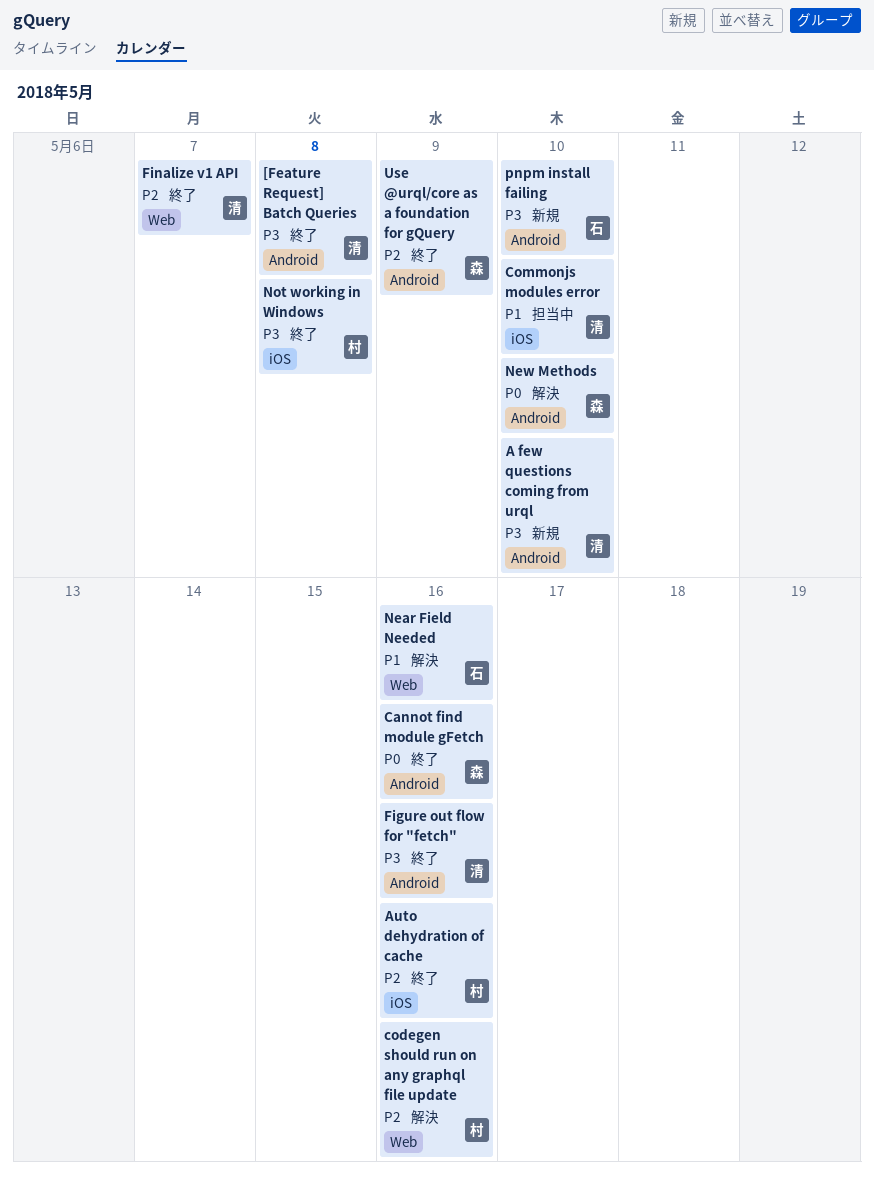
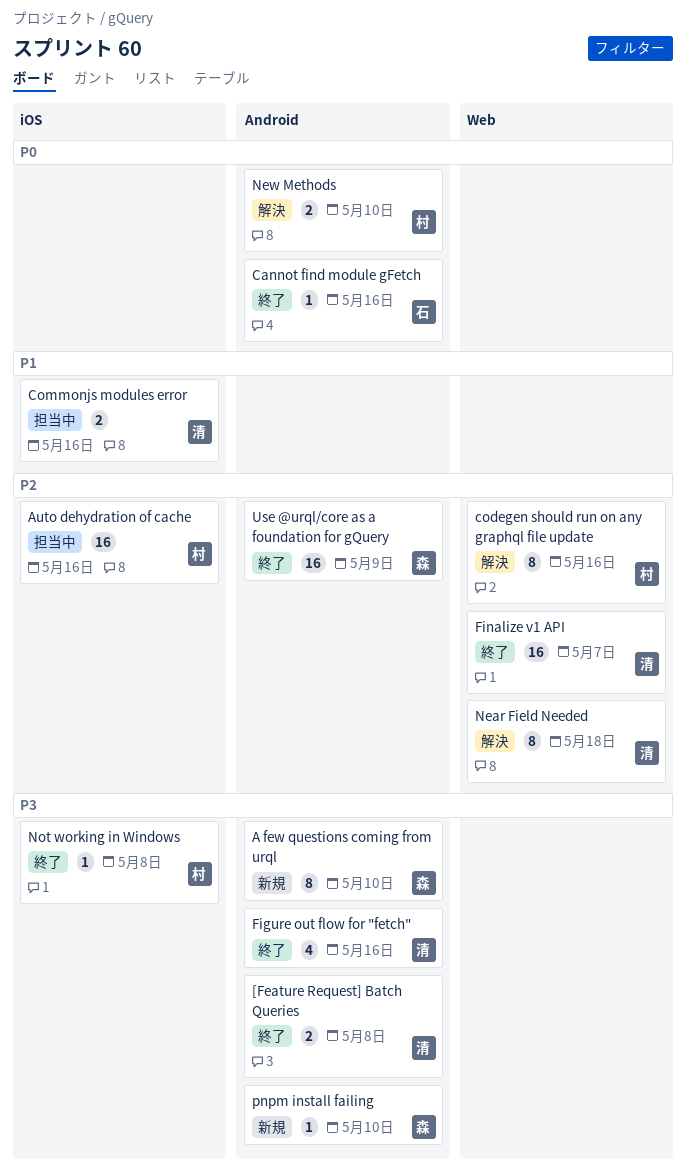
A few questions coming from urql, owner: 清 -> 森
Auto dehydration of cache, status: 終了 -> 担当中
Cannot find module gFetch, owner: 森 -> 石
Commonjs modules error, due: May 10 -> May 16
Near Field Needed, owner: 石 -> 清
Near Field Needed, priority: P1 -> P2
Near Field Needed, due: May 16 -> May 18
New Methods, owner: 森 -> 村
pnpm install failing, owner: 石 -> 森

